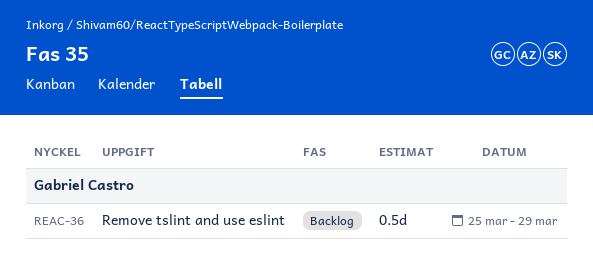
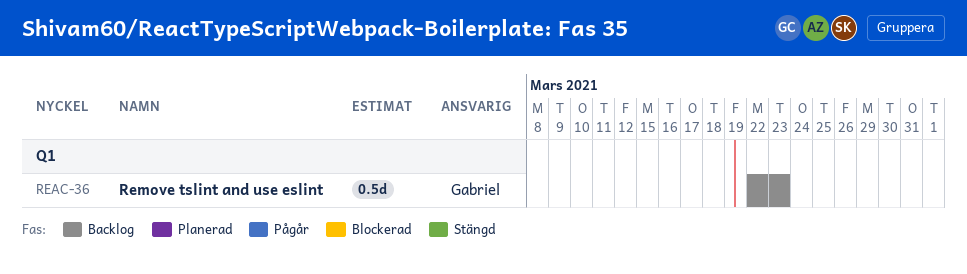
REAC-36, start: Mar 25 -> Mar 22
REAC-36, due: Mar 29 -> Mar 23

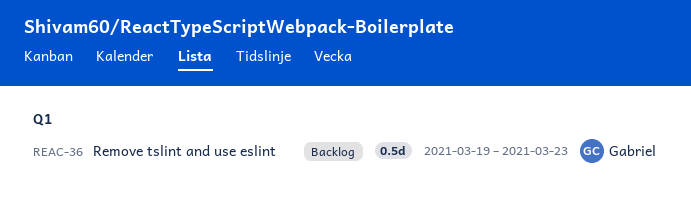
REAC-36, start: Mar 22 -> Mar 19

